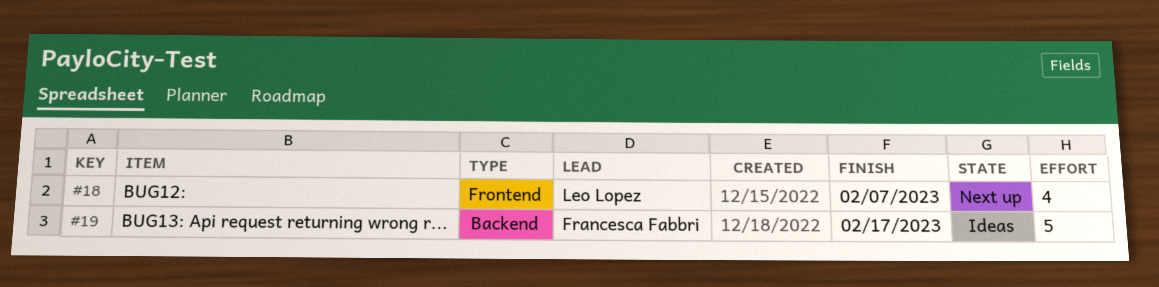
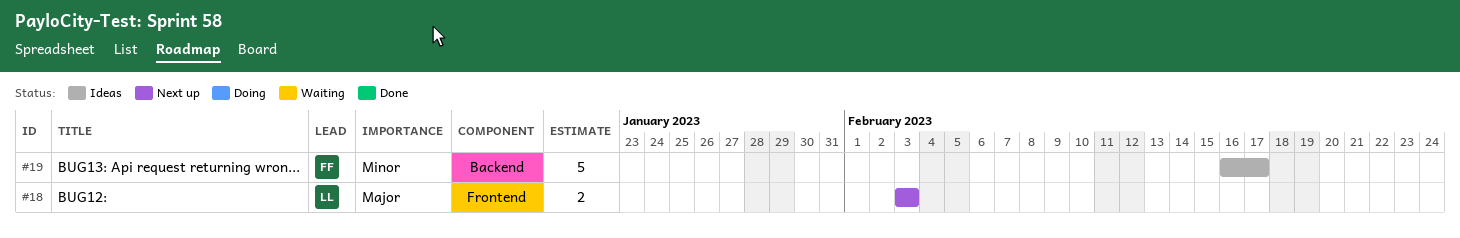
#18, estimate: 4 -> 2
#18, due: Feb 7 -> Feb 3

